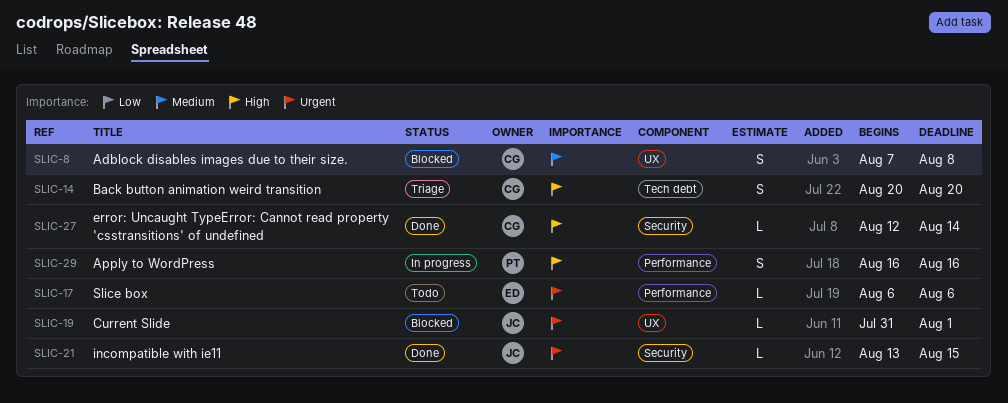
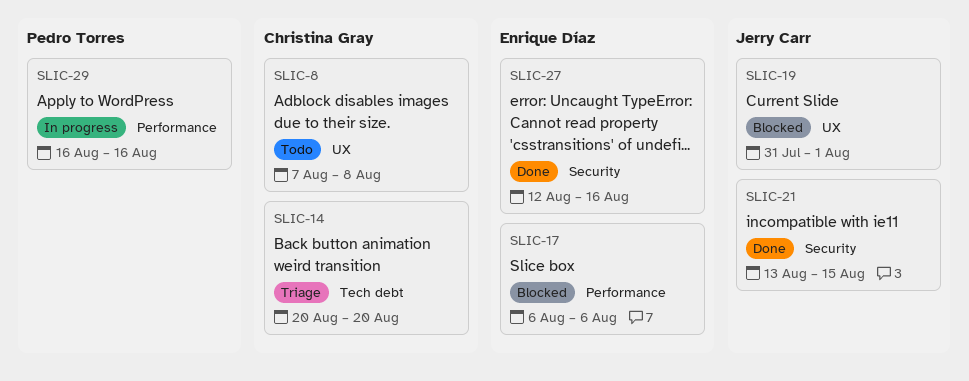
SLIC-8, status: Blocked -> Todo
SLIC-17, status: Todo -> Blocked
SLIC-27, owner: Christina Gray -> Enrique Díaz
SLIC-27, due: Aug 14 -> Aug 16

